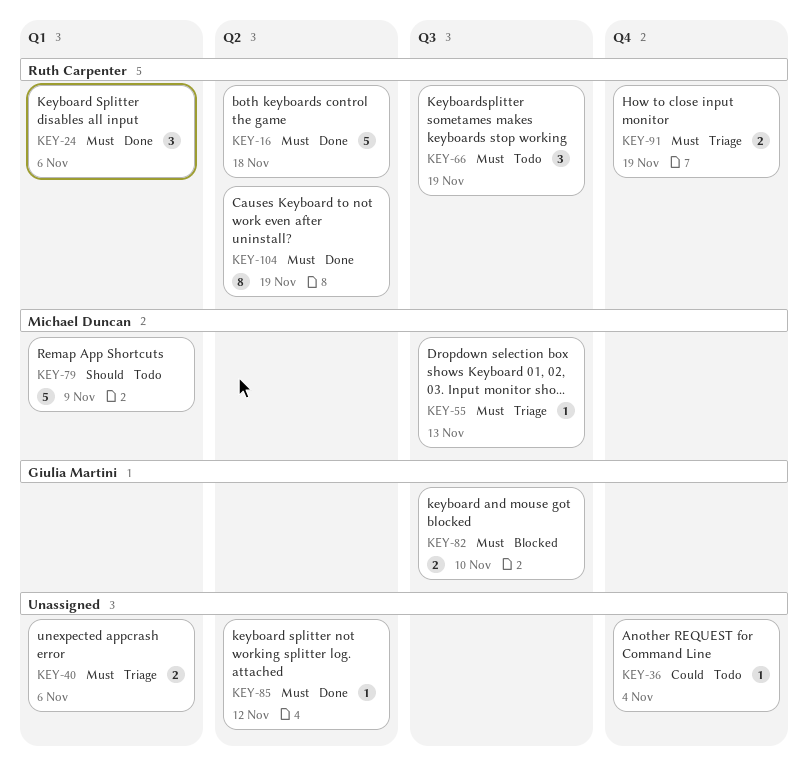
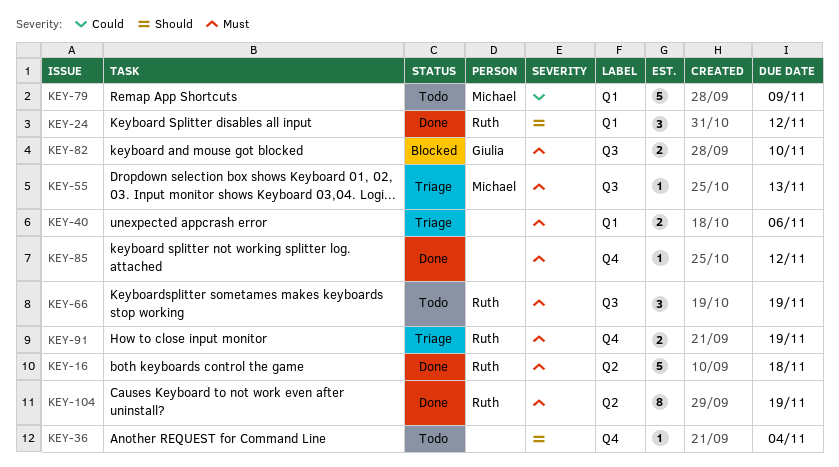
KEY-24, priority: Must -> Should
KEY-24, due: Nov 6 -> Nov 12
KEY-36, priority: Could -> Should
KEY-79, priority: Should -> Could
KEY-85, label: Q2 -> Q4

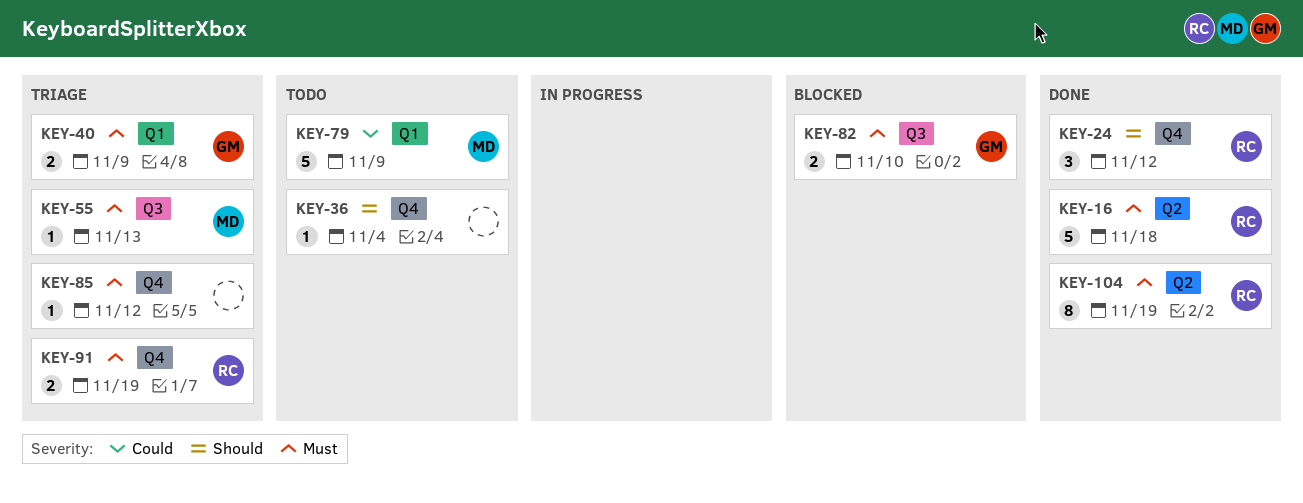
KEY-24, label: Q1 -> Q4
KEY-40, owner: none -> Giulia
KEY-40, due: Nov 6 -> Nov 9
KEY-66: present -> none
KEY-85, status: Done -> Triage

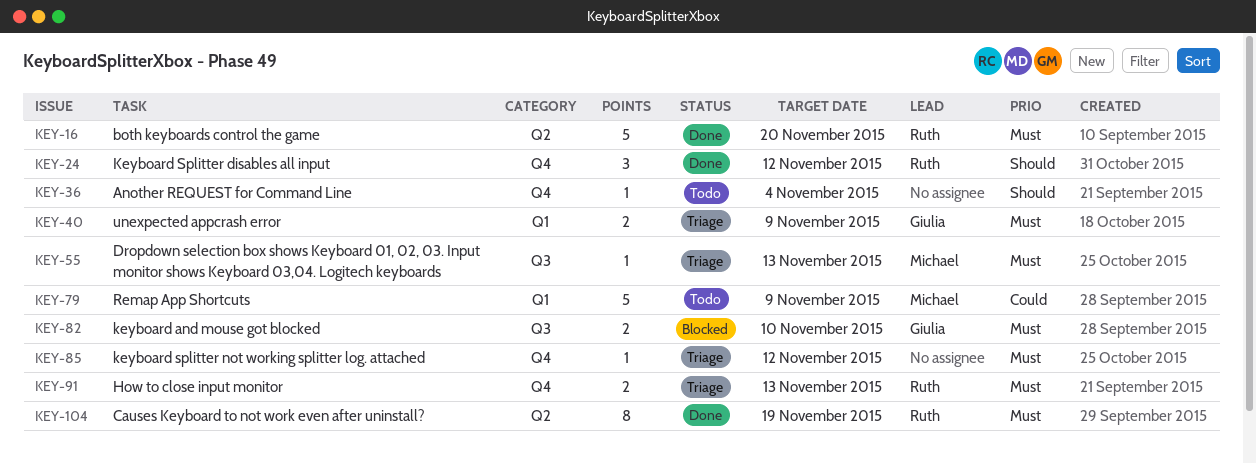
KEY-16, due: Nov 18 -> Nov 20
KEY-91, due: Nov 19 -> Nov 13

